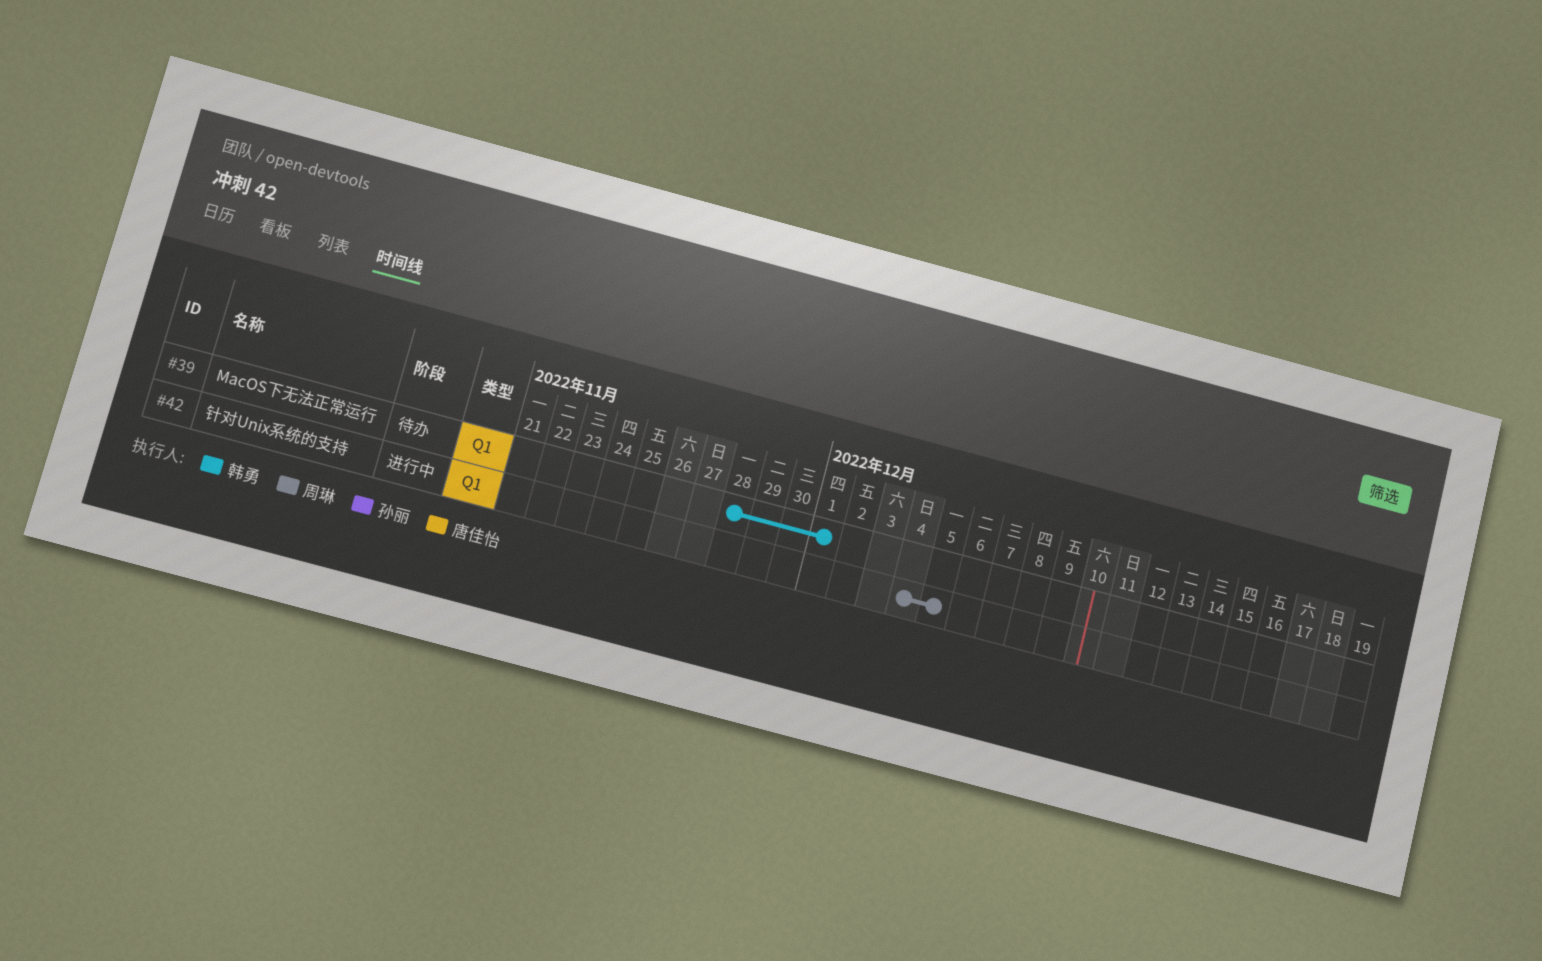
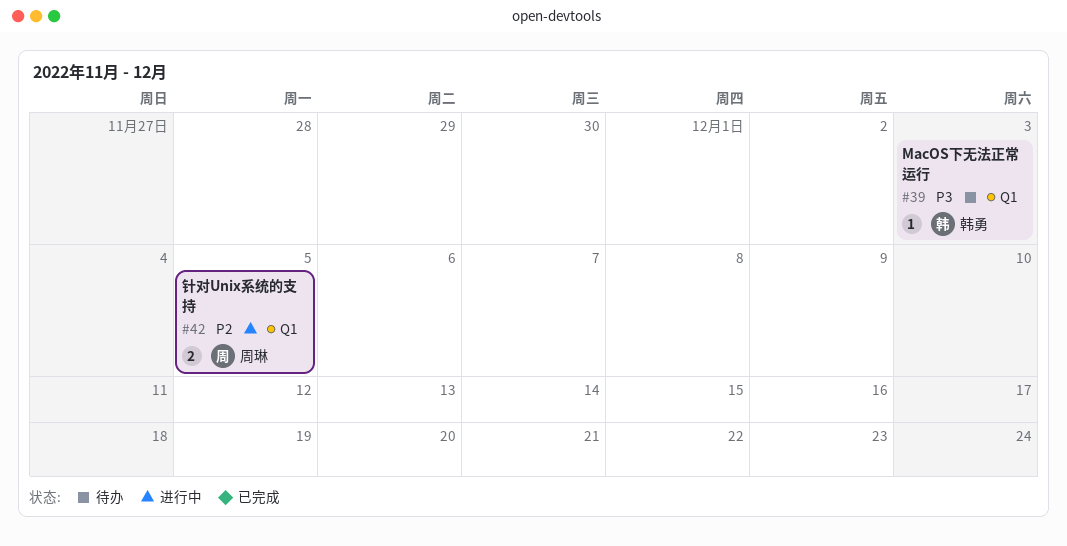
#39, due: Dec 1 -> Dec 3

